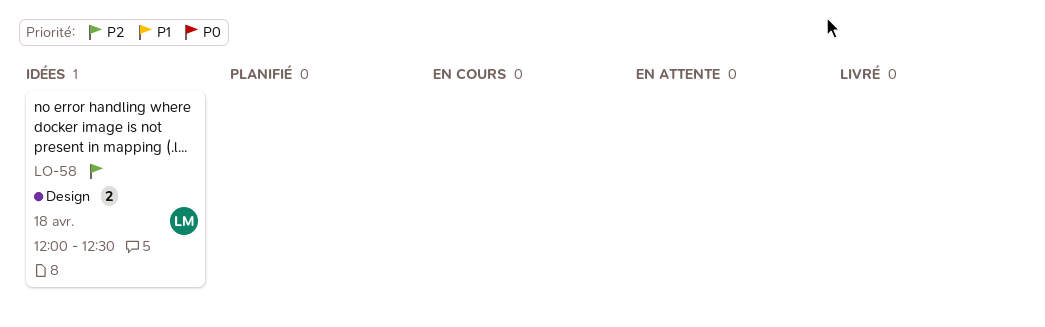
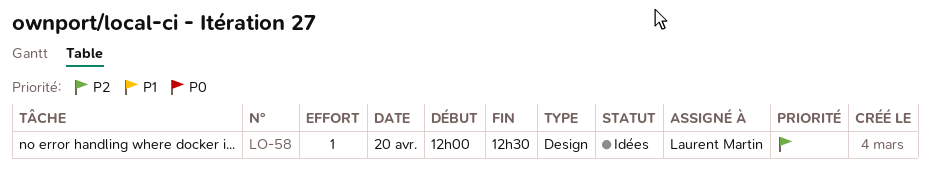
LO-58, estimate: 2 -> 1
LO-58, day: Apr 18 -> Apr 20

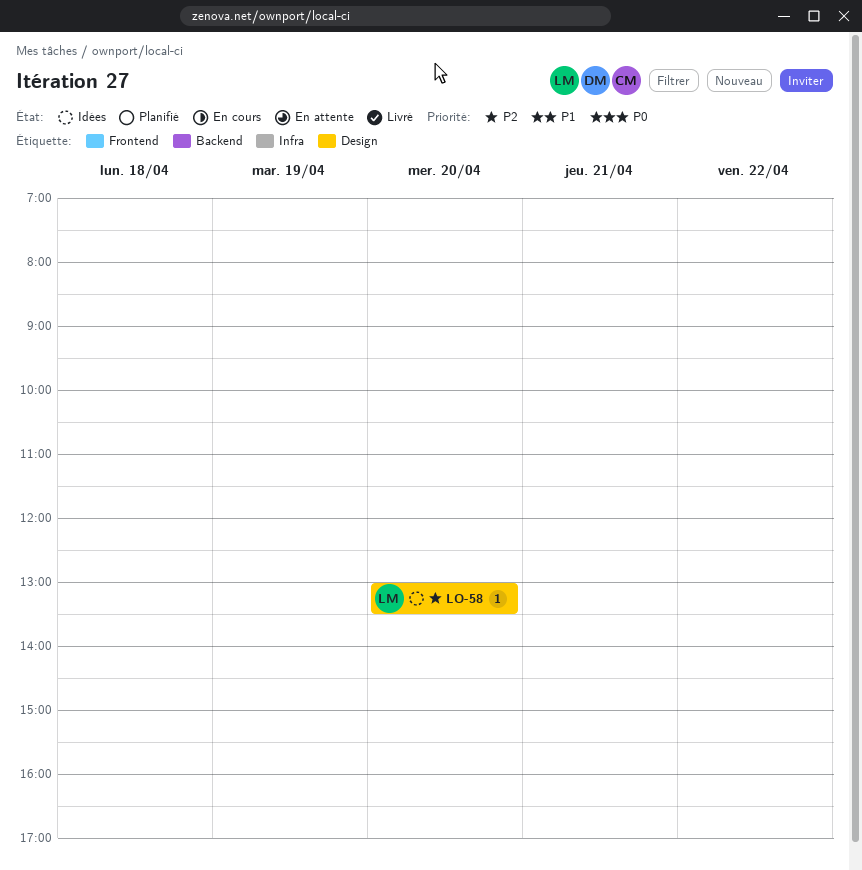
LO-58, begins: 12:00 -> 13:00
LO-58, ends: 12:30 -> 13:30

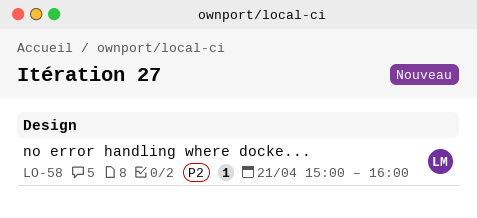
LO-58, day: Apr 20 -> Apr 21
LO-58, begins: 13:00 -> 15:00
LO-58, ends: 13:30 -> 16:00

